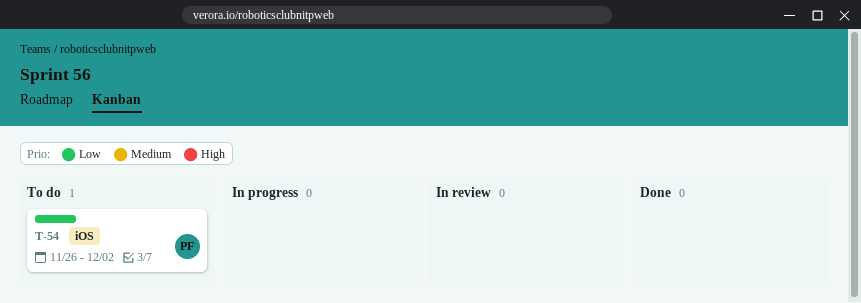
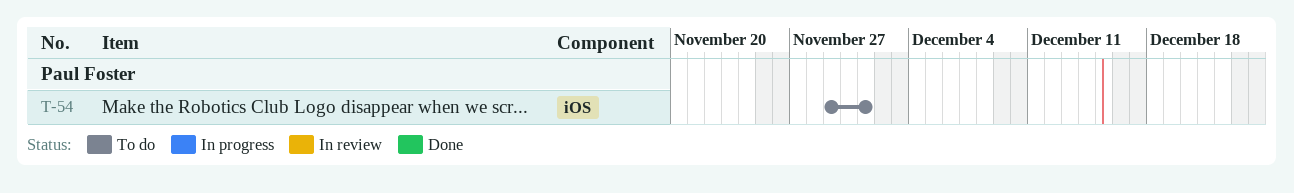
T-54, start: Nov 26 -> Nov 29
T-54, due: Dec 2 -> Dec 1

